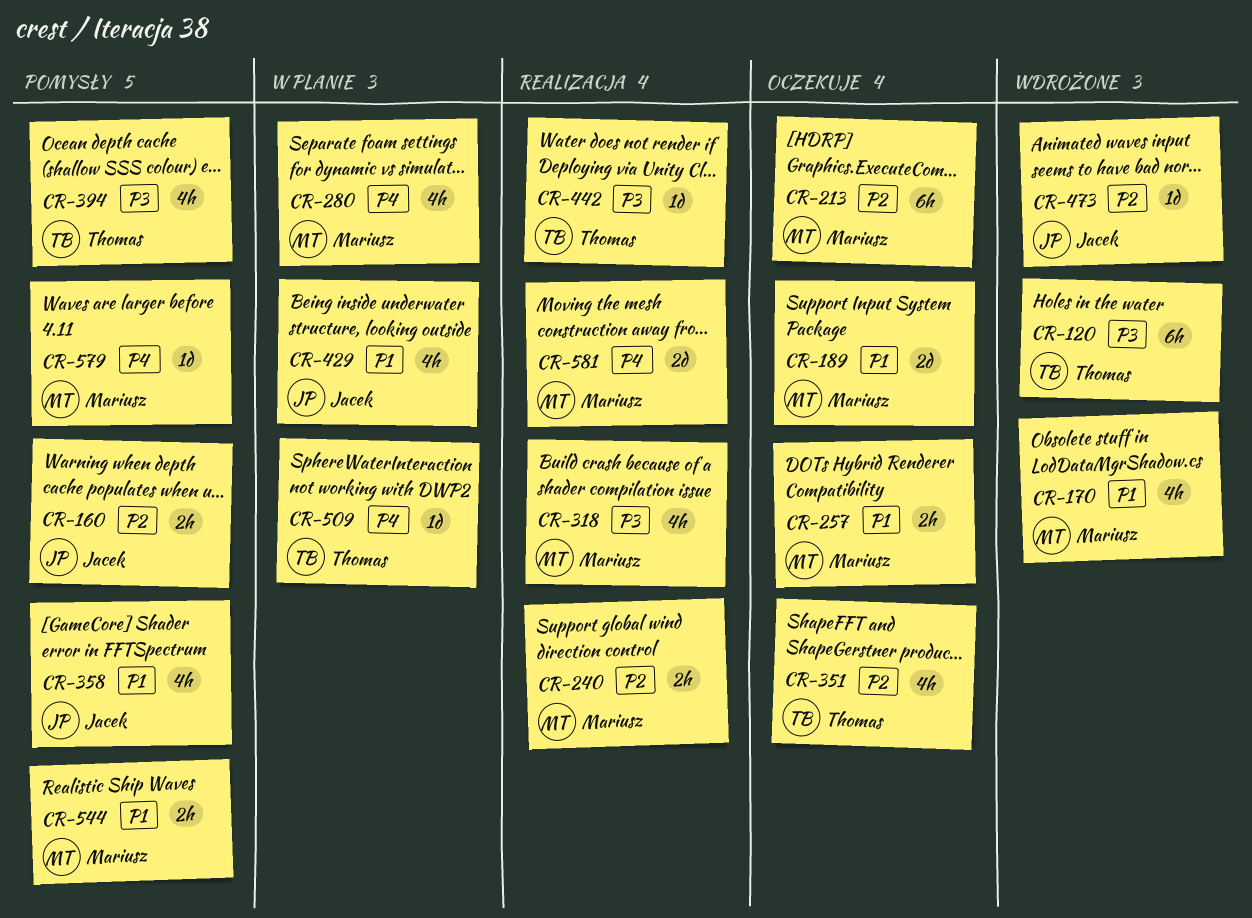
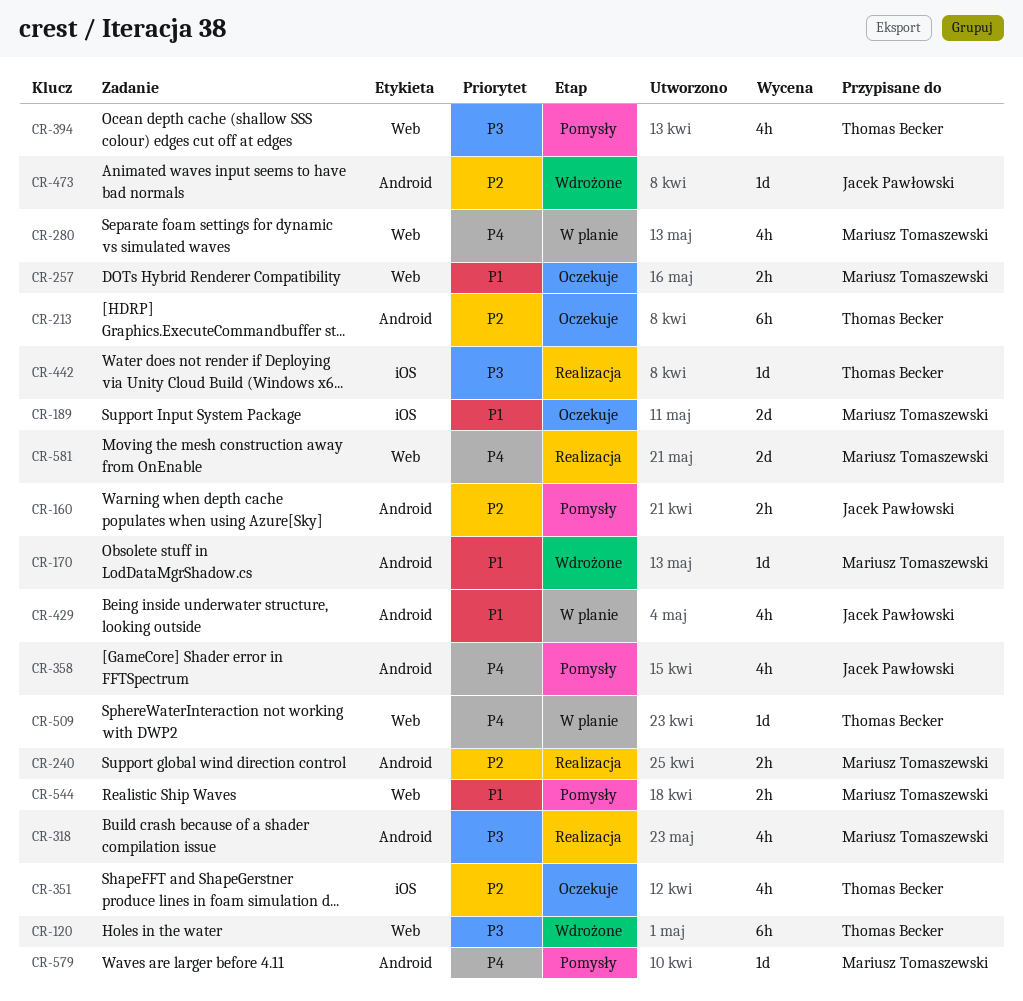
CR-170, estimate: 4h -> 1d
CR-213, owner: Mariusz Tomaszewski -> Thomas Becker
CR-358, priority: P1 -> P4

